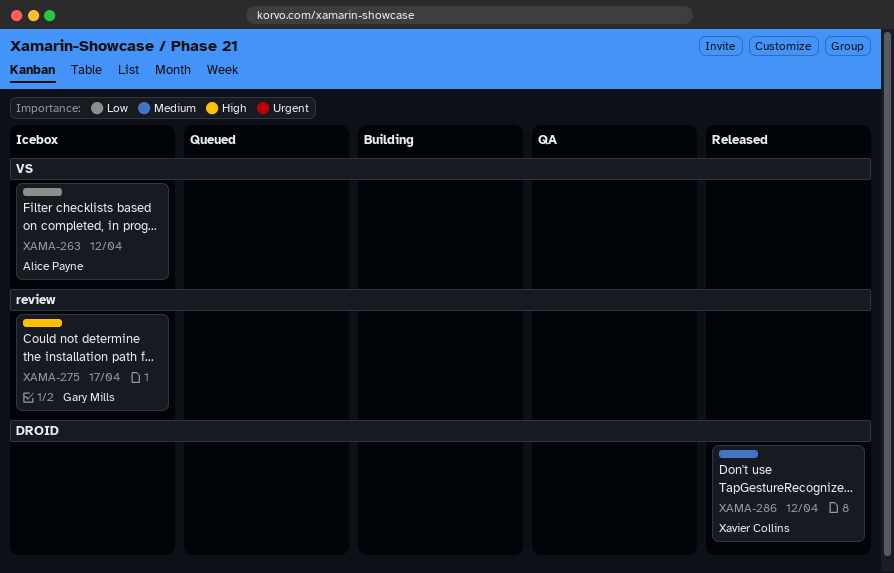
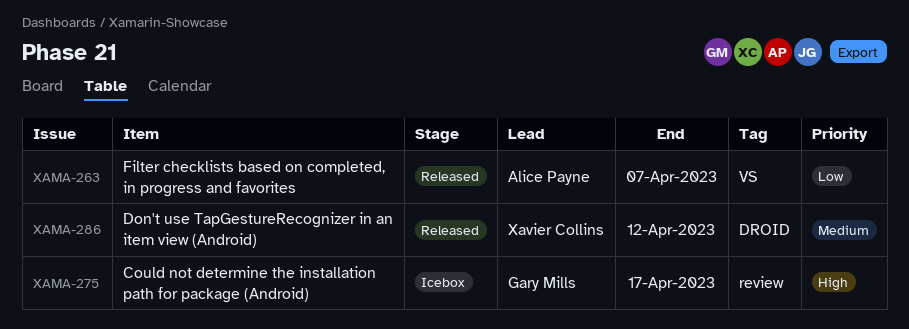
XAMA-263, status: Icebox -> Released
XAMA-263, due: Apr 12 -> Apr 7

